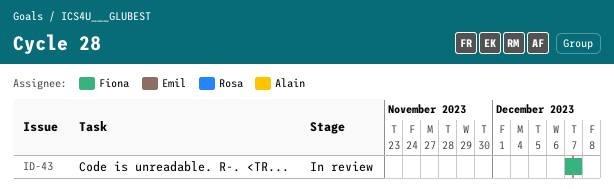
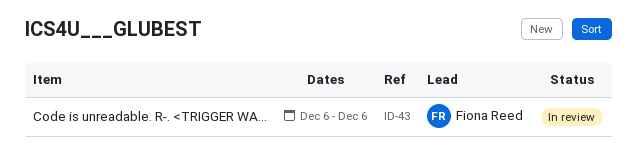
ID-43, start: Dec 7 -> Dec 6
ID-43, due: Dec 7 -> Dec 6

